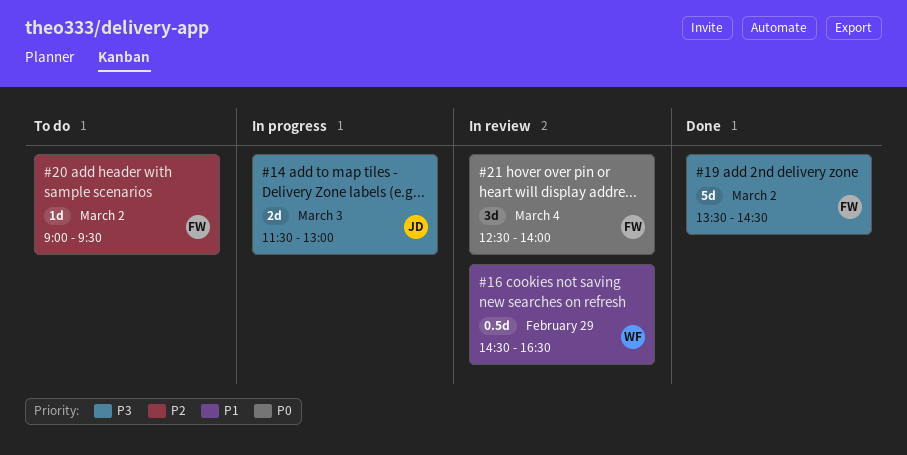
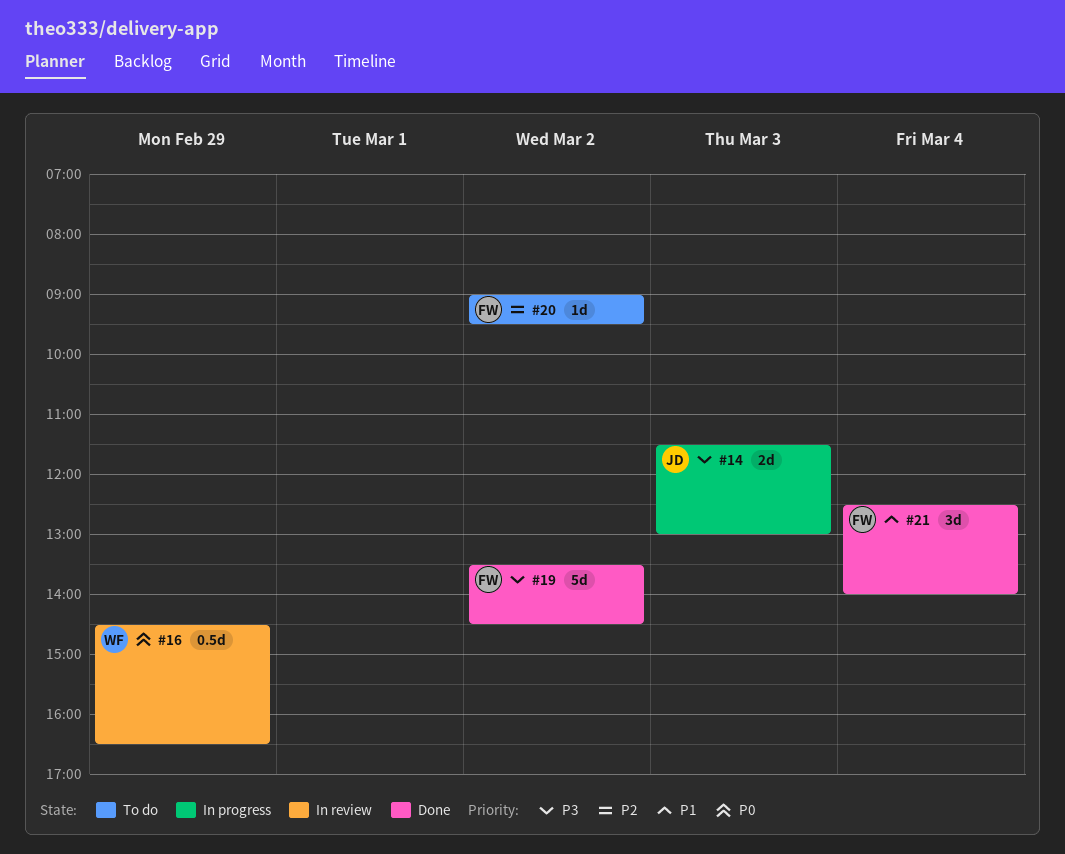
#16, priority: P1 -> P0
#21, status: In review -> Done
#21, priority: P0 -> P1

